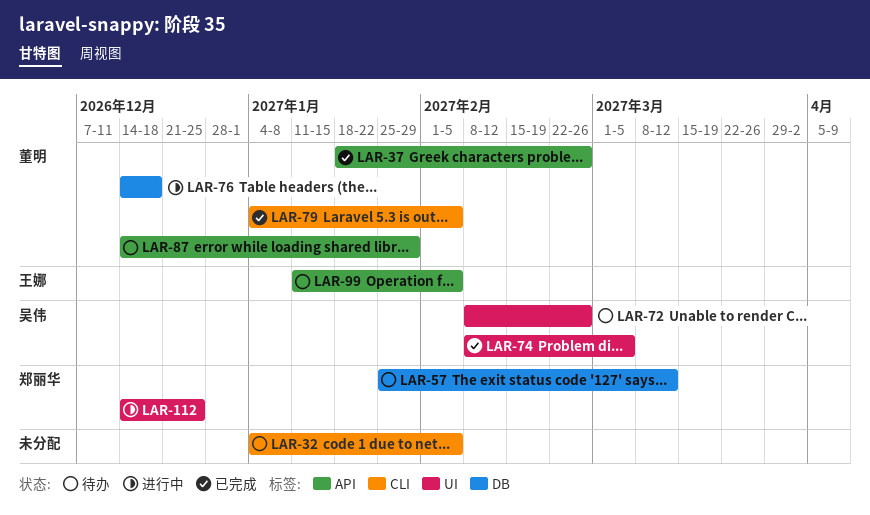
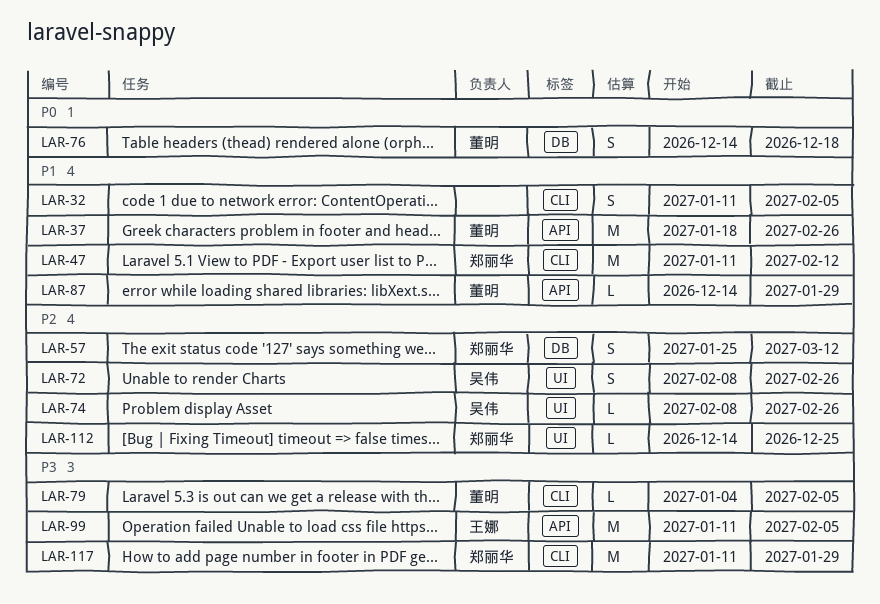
LAR-32, start: Jan 4 -> Jan 11
LAR-47: none -> present
LAR-74, due: Mar 5 -> Feb 26
LAR-117: none -> present

